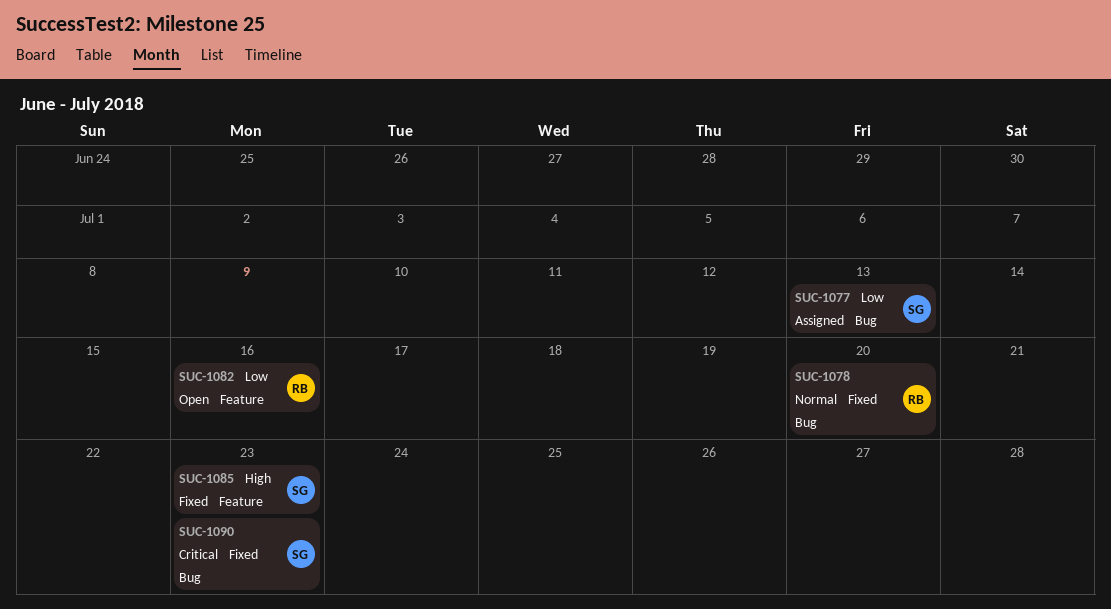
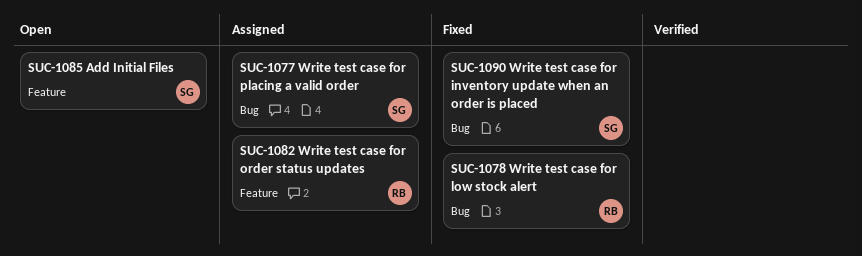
SUC-1082, status: Open -> Assigned
SUC-1085, status: Fixed -> Open

